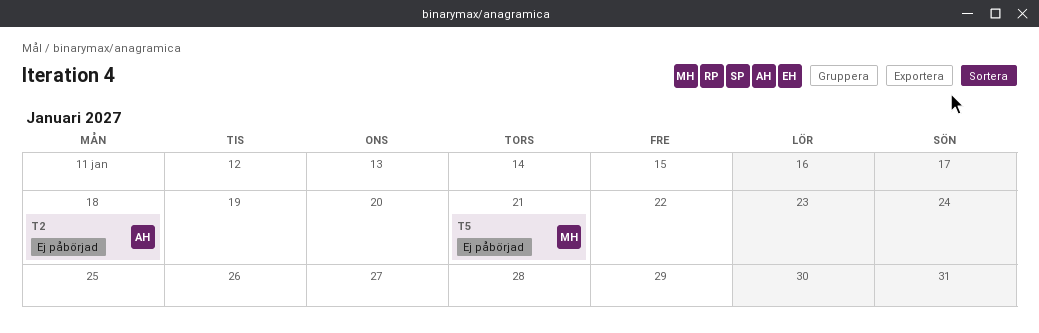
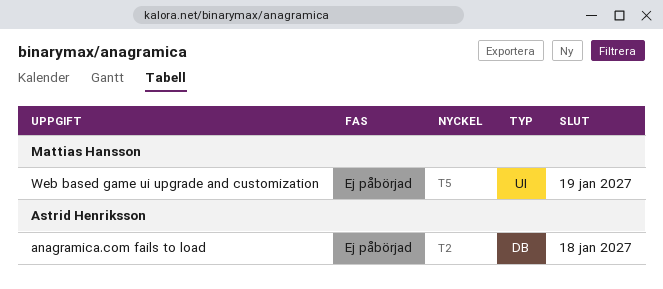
T5, due: Jan 21 -> Jan 19

